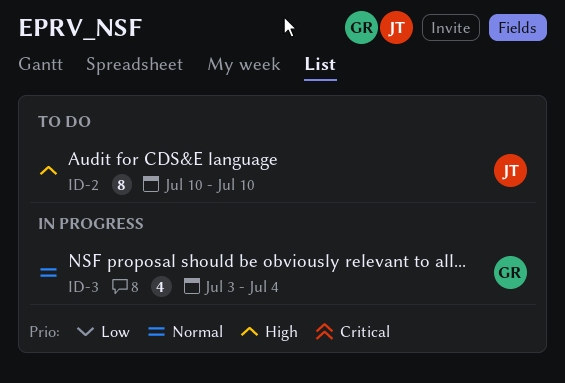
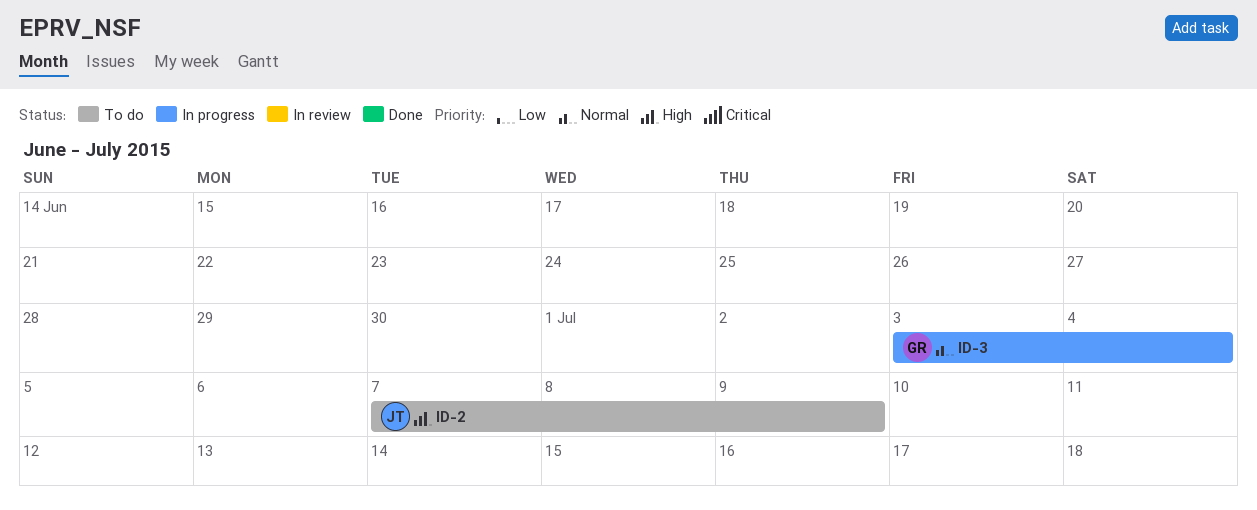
ID-2, start: Jul 10 -> Jul 7
ID-2, due: Jul 10 -> Jul 9

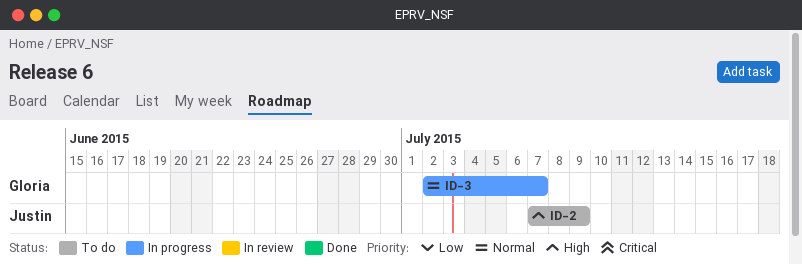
ID-3, start: Jul 3 -> Jul 2
ID-3, due: Jul 4 -> Jul 7

